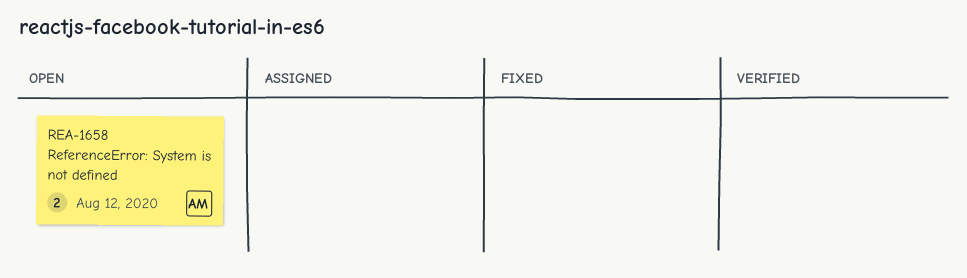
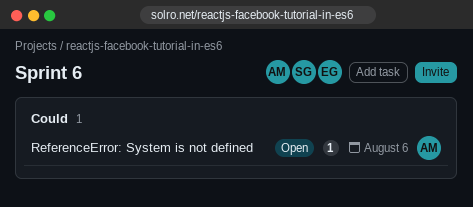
ReferenceError: System is not defined, estimate: 2 -> 1
ReferenceError: System is not defined, due: Aug 12 -> Aug 6

